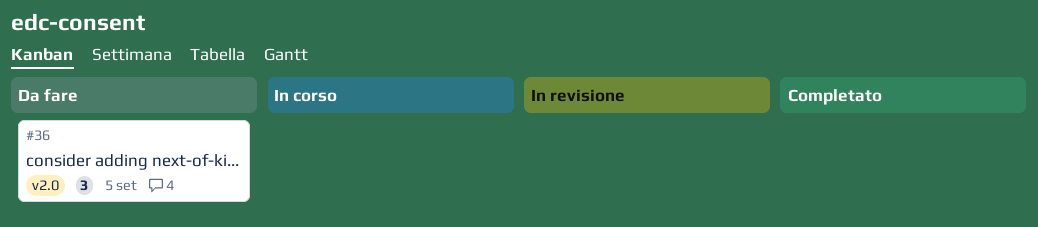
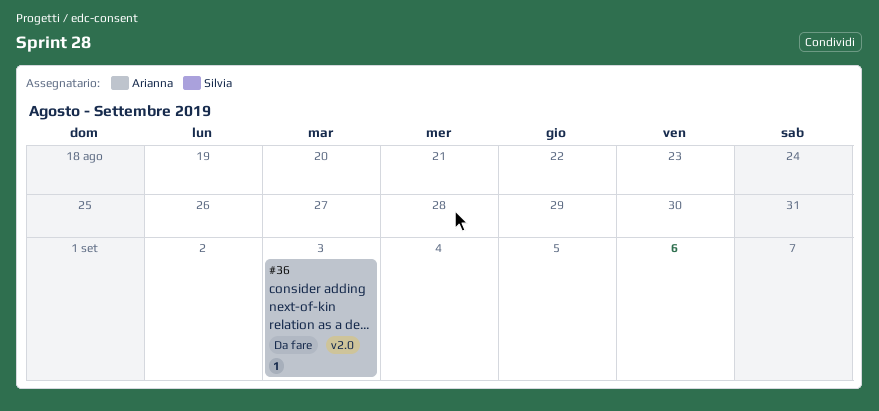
#36, estimate: 3 -> 1
#36, due: Sep 5 -> Sep 3

